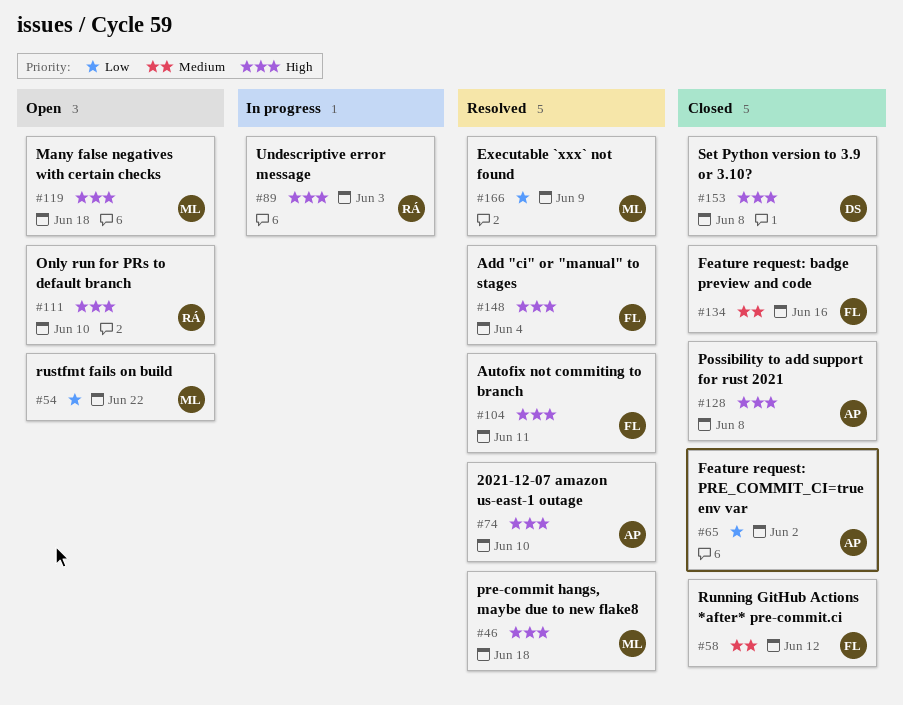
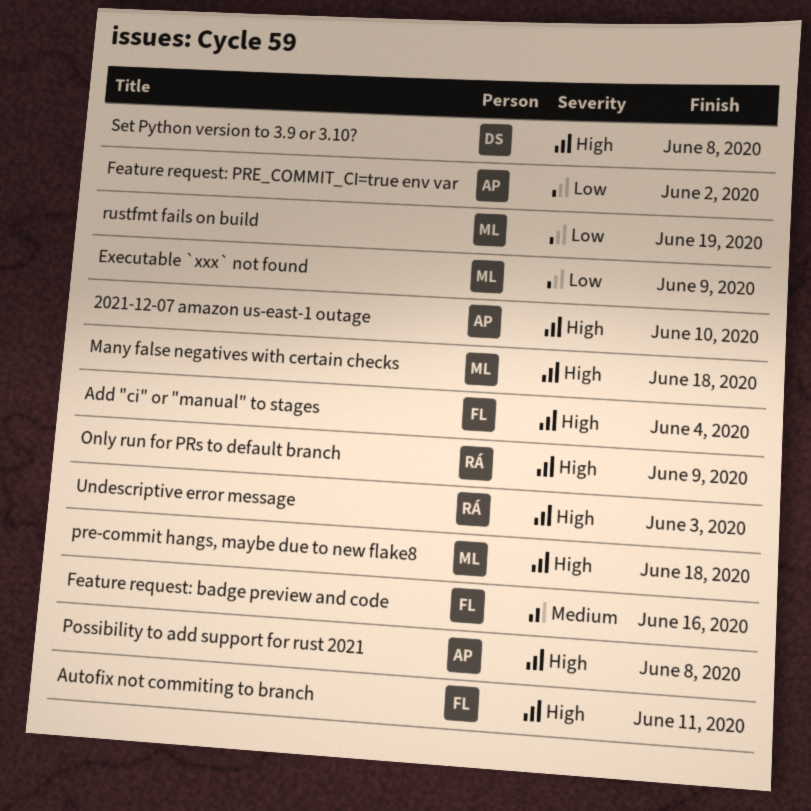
Only run for PRs to default branch, due: Jun 10 -> Jun 9
Running GitHub Actions *after* pre-commit.ci: present -> none
rustfmt fails on build, due: Jun 22 -> Jun 19

